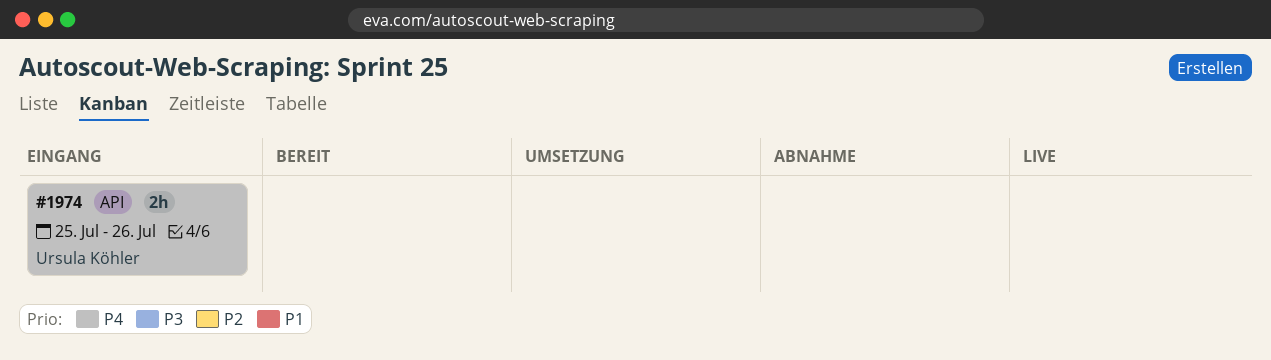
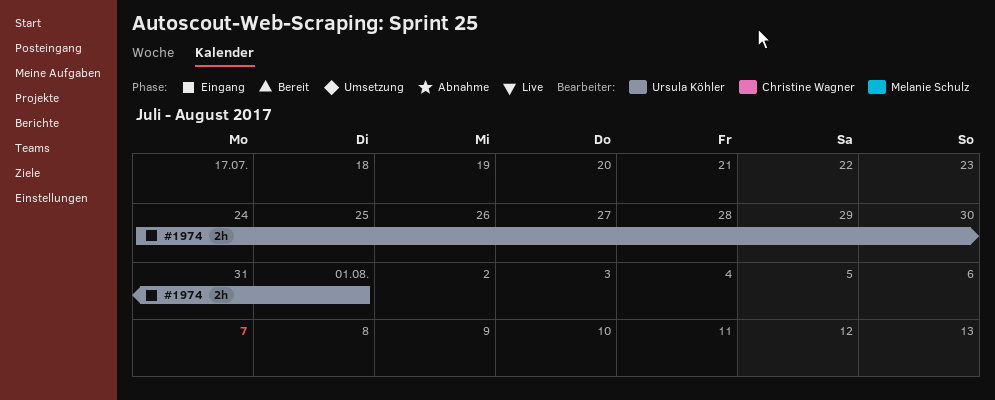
#1974, start: Jul 25 -> Jul 24
#1974, due: Jul 26 -> Aug 1

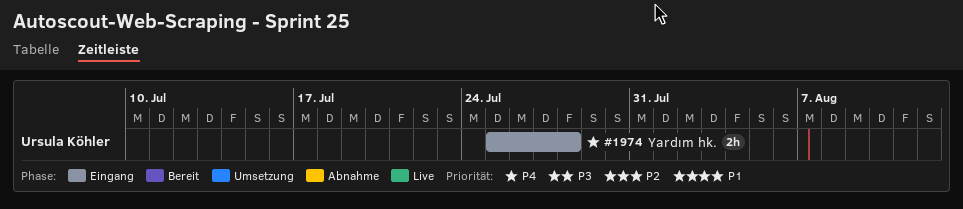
#1974, start: Jul 24 -> Jul 25
#1974, due: Aug 1 -> Jul 28

